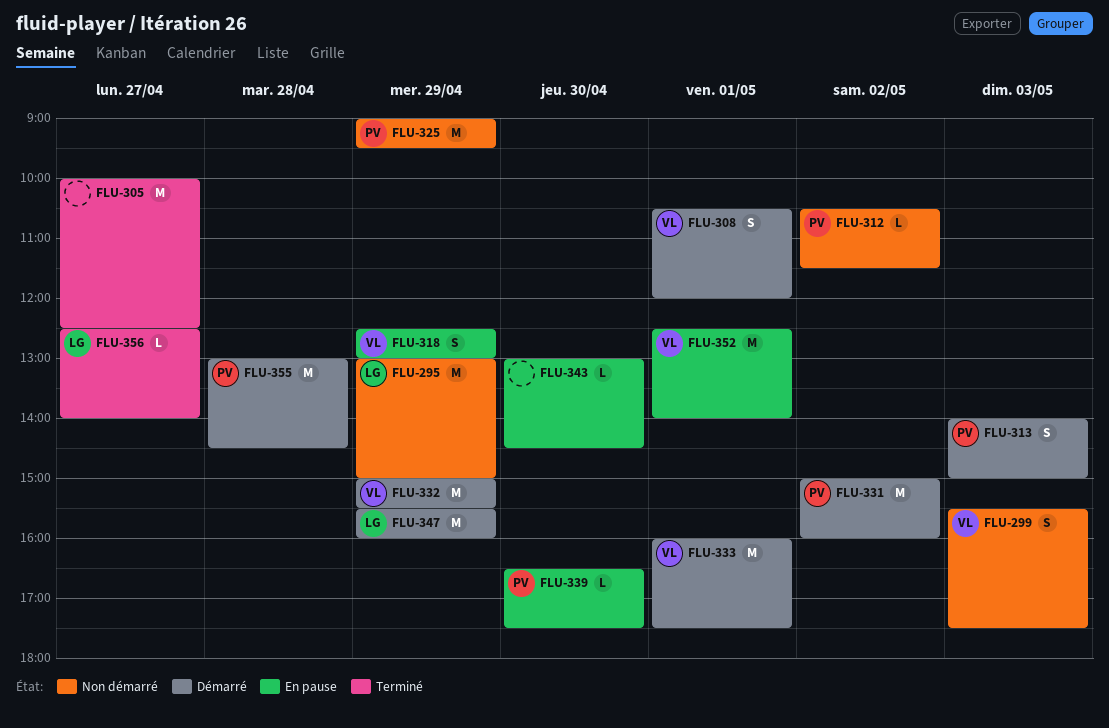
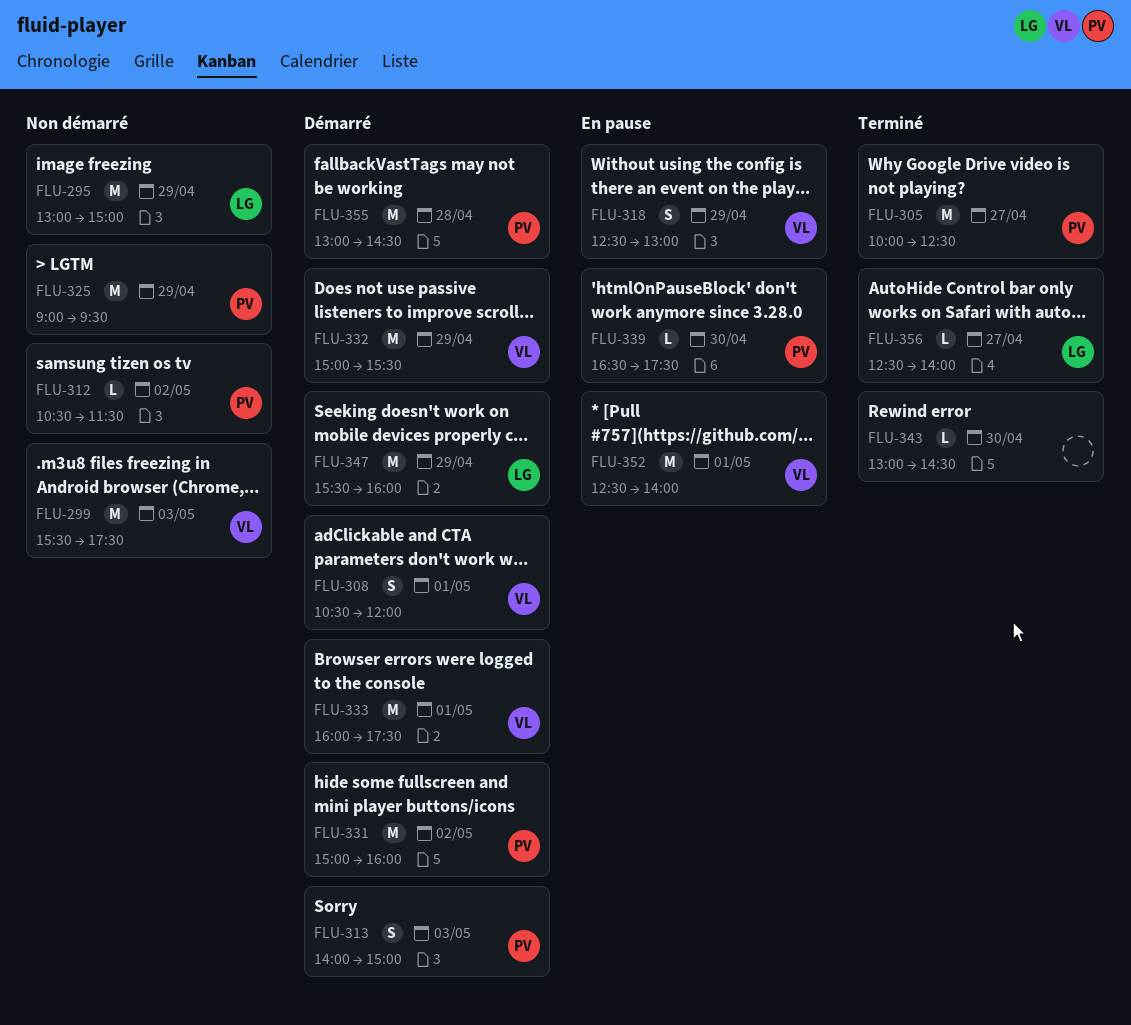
FLU-299, estimate: S -> M
FLU-305, owner: none -> PV
FLU-343, status: En pause -> Terminé

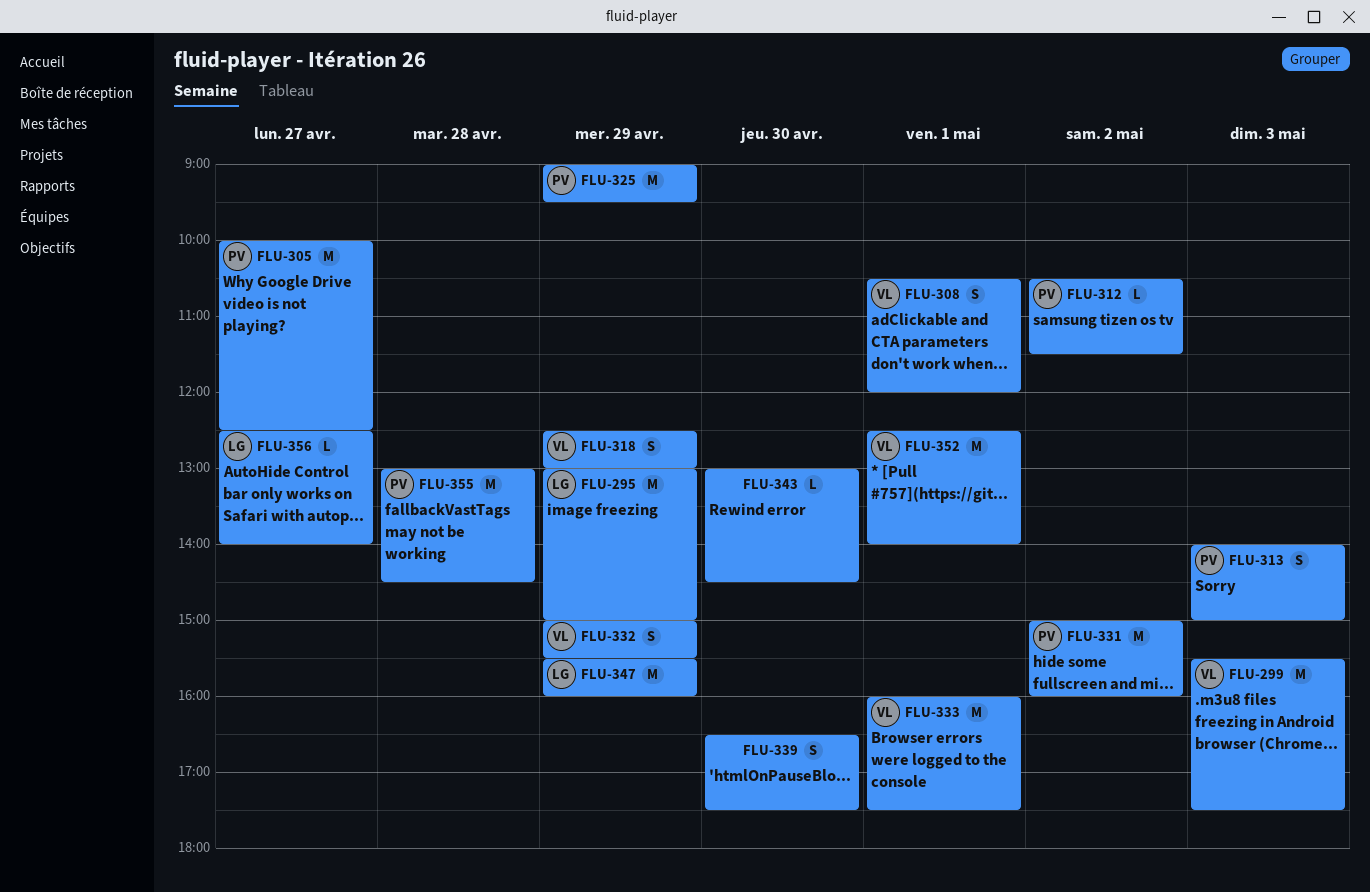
FLU-332, estimate: M -> S
FLU-339, owner: PV -> none
FLU-339, estimate: L -> S

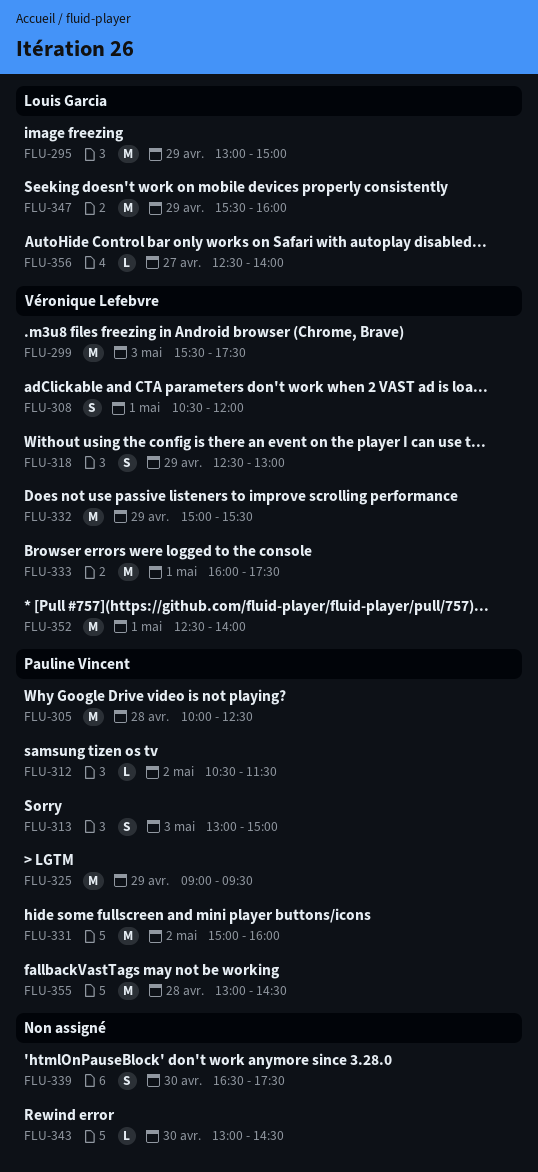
FLU-305, day: Apr 27 -> Apr 28
FLU-313, begins: 14:00 -> 13:00
FLU-332, estimate: S -> M

